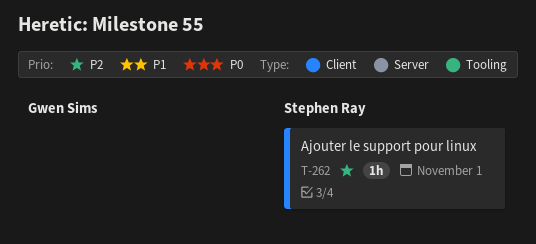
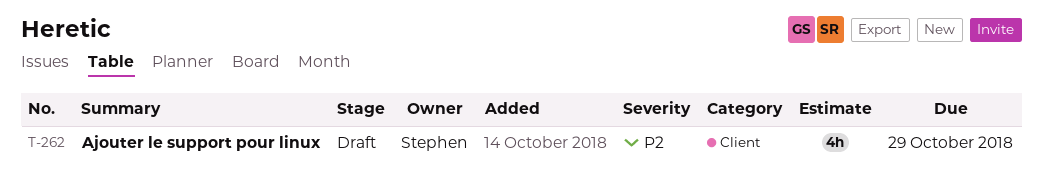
T-262, estimate: 1h -> 4h
T-262, due: Nov 1 -> Oct 29

